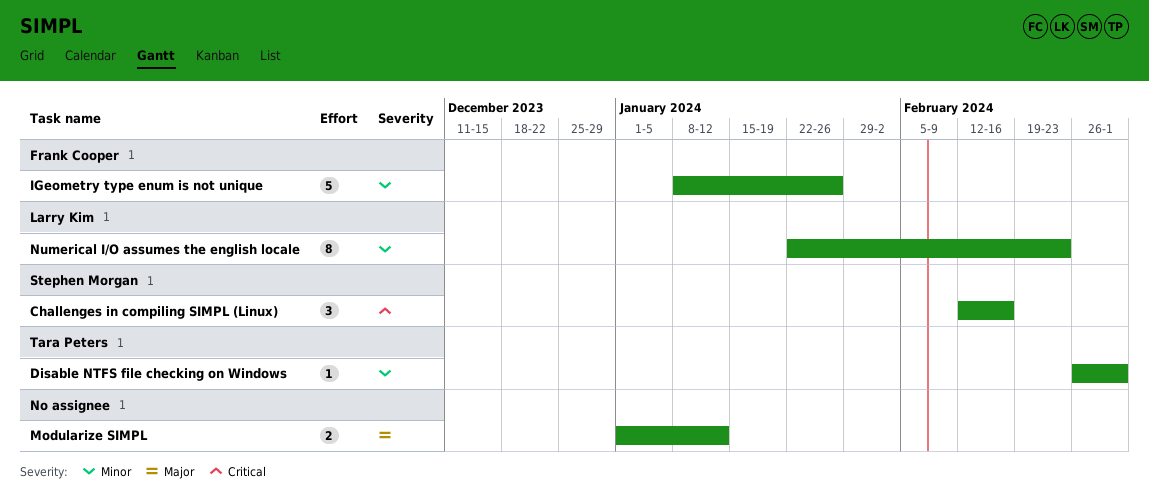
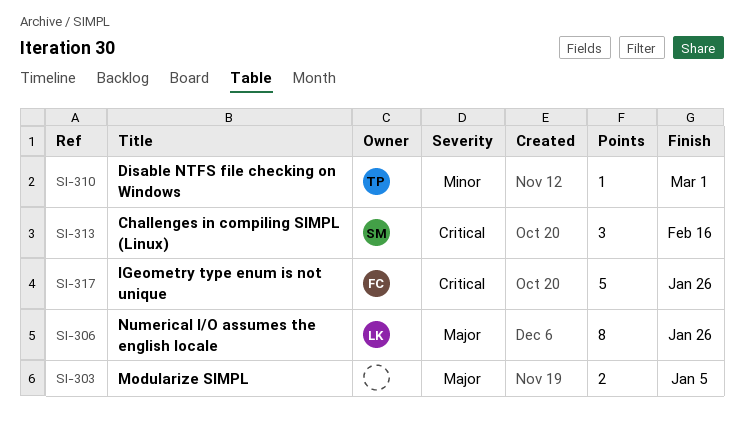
IGeometry type enum is not unique, priority: Minor -> Critical
Modularize SIMPL, due: Jan 12 -> Jan 5
Numerical I/O assumes the english locale, priority: Minor -> Major
Numerical I/O assumes the english locale, due: Feb 23 -> Jan 26

